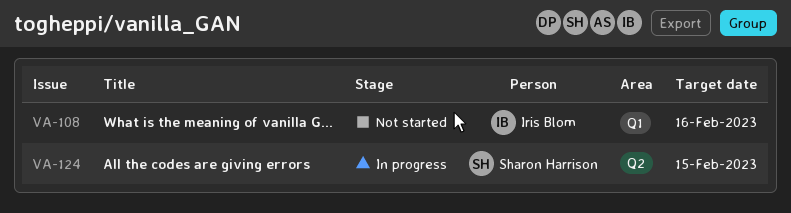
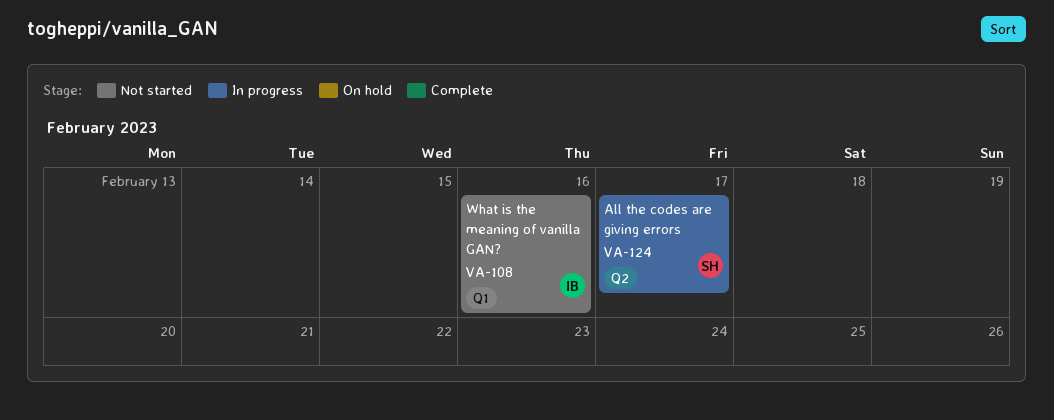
VA-124, due: Feb 15 -> Feb 17

